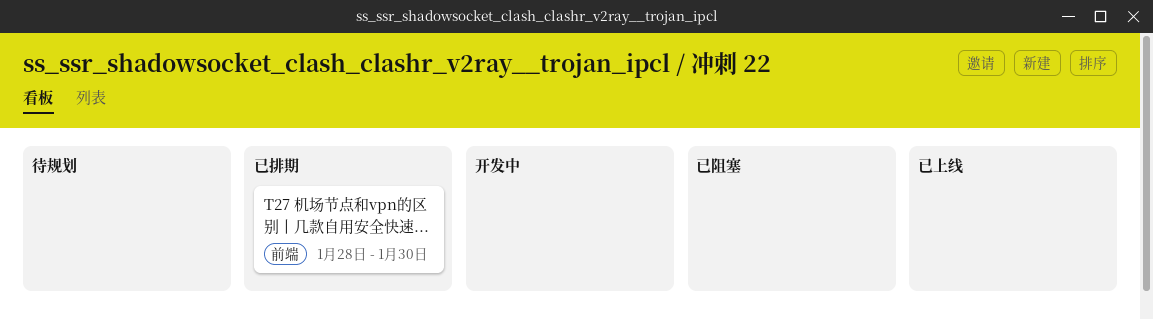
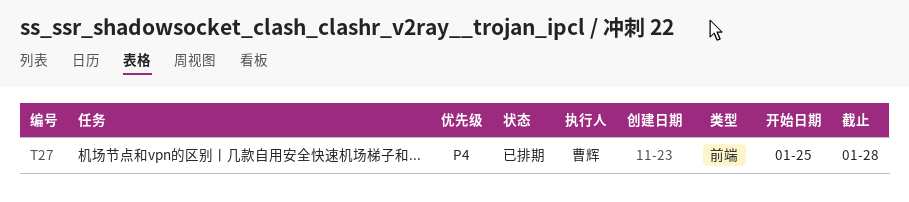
T27, start: Jan 28 -> Jan 25
T27, due: Jan 30 -> Jan 28

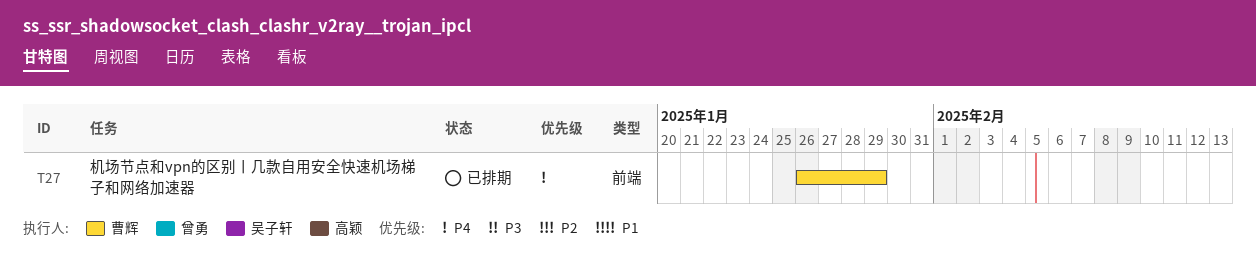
T27, start: Jan 25 -> Jan 26
T27, due: Jan 28 -> Jan 29

